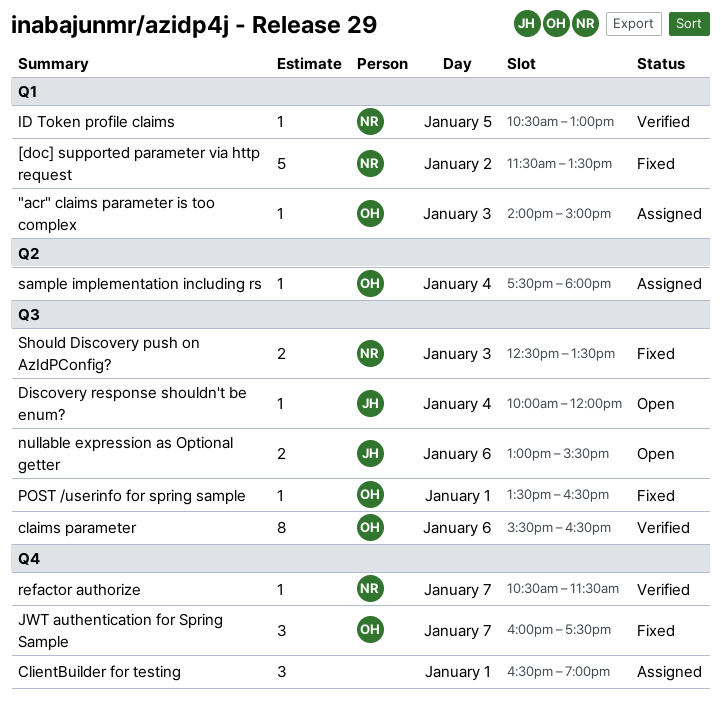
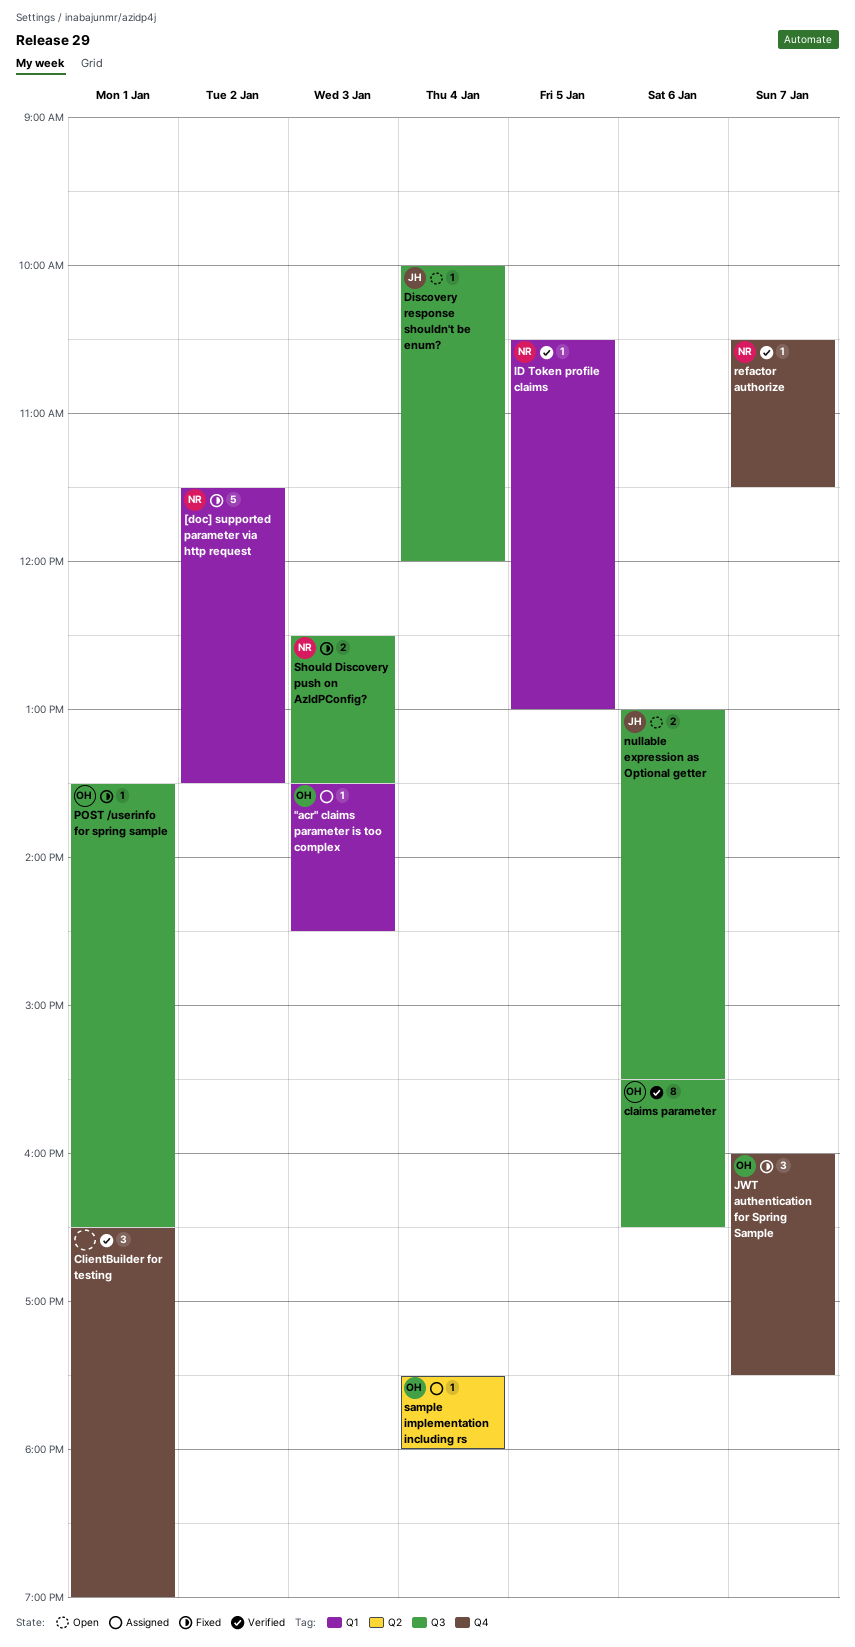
"acr" claims parameter is too complex, begins: 14:00 -> 13:30
"acr" claims parameter is too complex, ends: 15:00 -> 14:30
ClientBuilder for testing, status: Assigned -> Verified

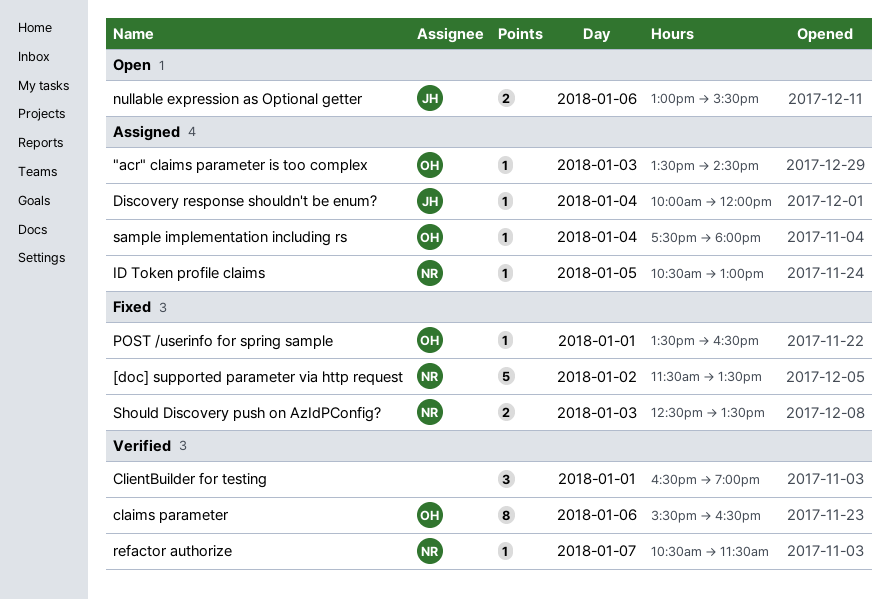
Discovery response shouldn't be enum?, status: Open -> Assigned
ID Token profile claims, status: Verified -> Assigned
JWT authentication for Spring Sample: present -> none

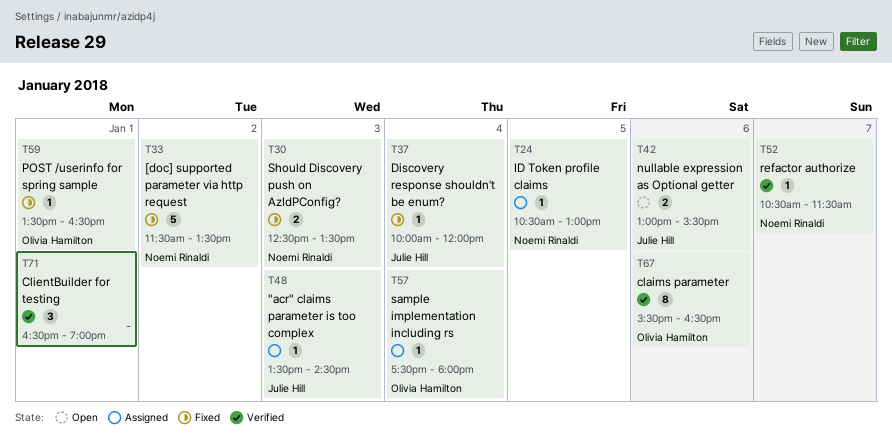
"acr" claims parameter is too complex, owner: Olivia Hamilton -> Julie Hill
Discovery response shouldn't be enum?, status: Assigned -> Fixed

